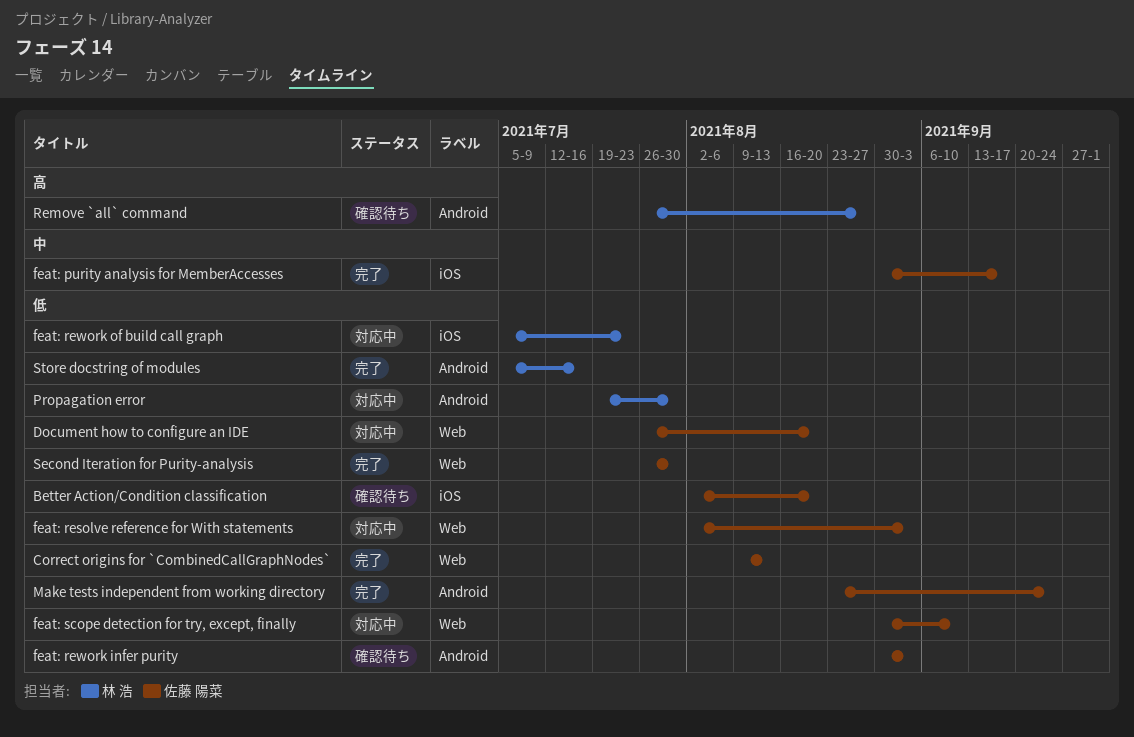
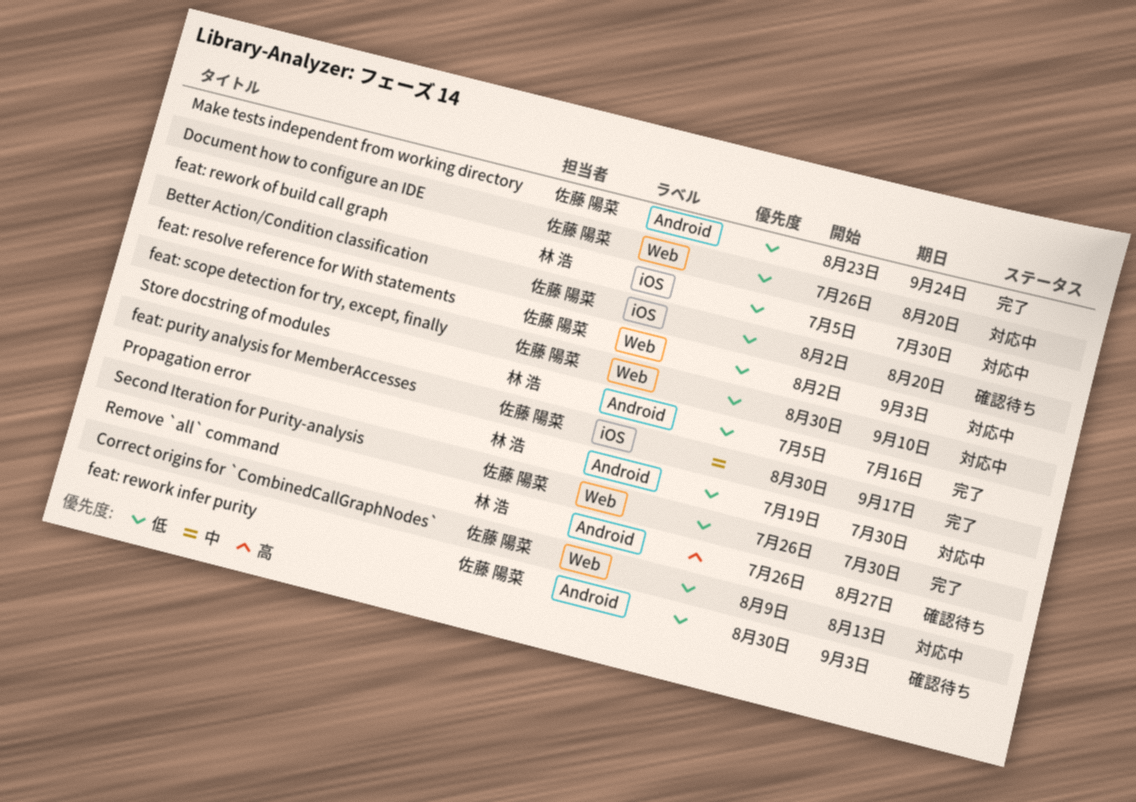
Correct origins for `CombinedCallGraphNodes`, status: 完了 -> 対応中
feat: rework of build call graph, due: Jul 23 -> Jul 30

